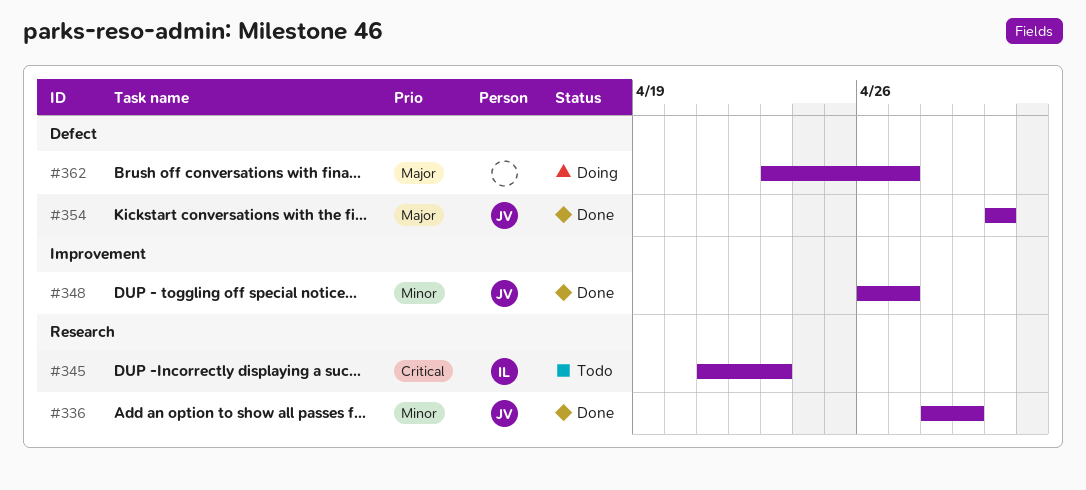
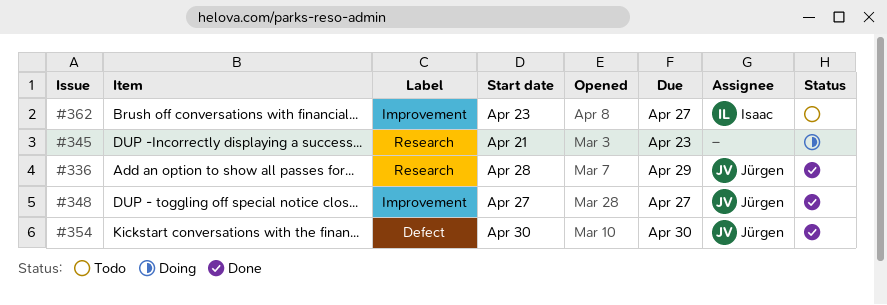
#345, status: Todo -> Doing
#345, owner: Isaac -> none
#348, start: Apr 26 -> Apr 27
#362, status: Doing -> Todo
#362, owner: none -> Isaac
#362, label: Defect -> Improvement

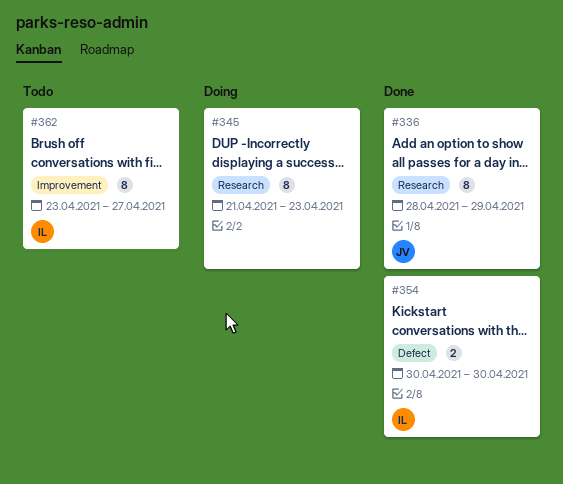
#348: present -> none
#354, owner: Jürgen -> Isaac

